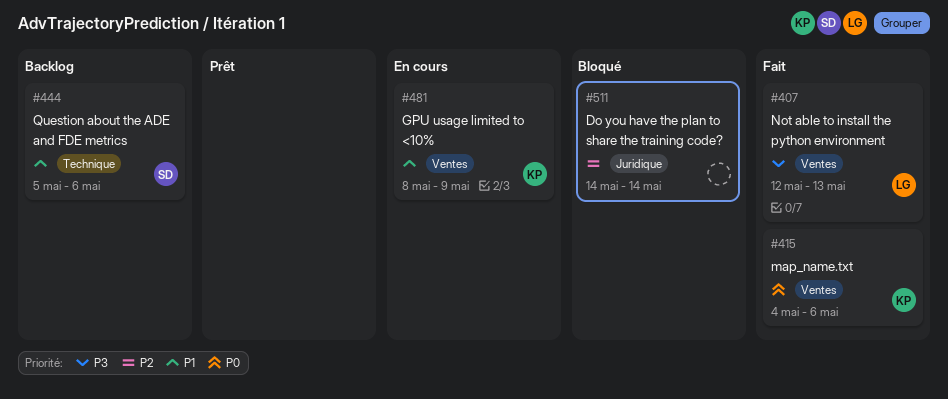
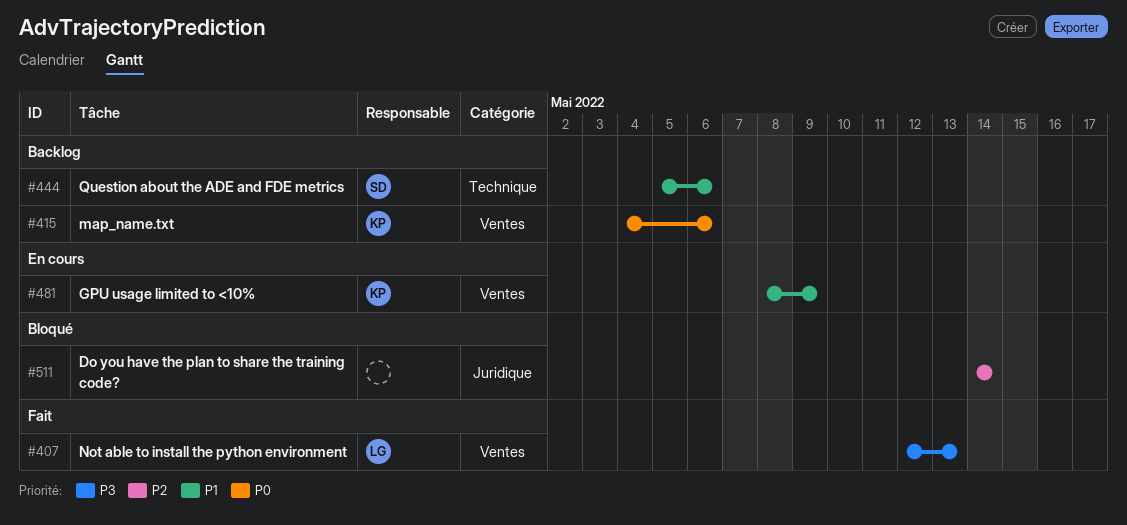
#415, status: Fait -> Backlog

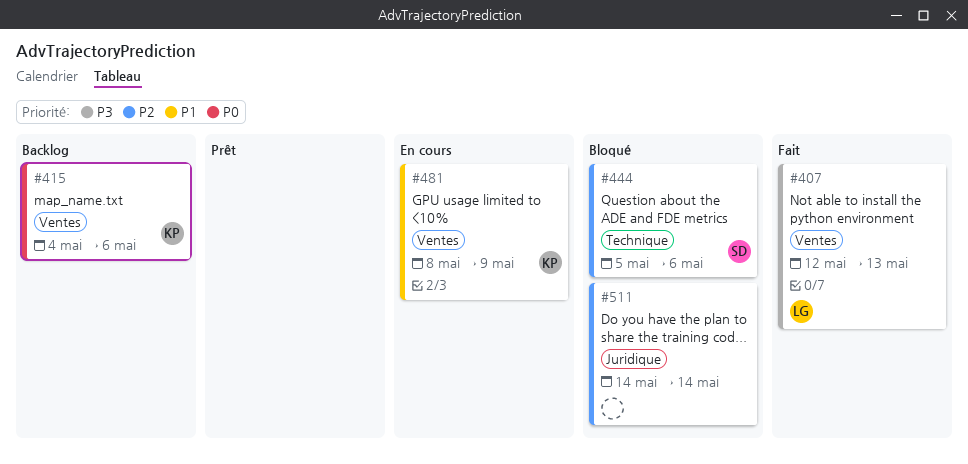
#444, status: Backlog -> Bloqué
#444, priority: P1 -> P2

